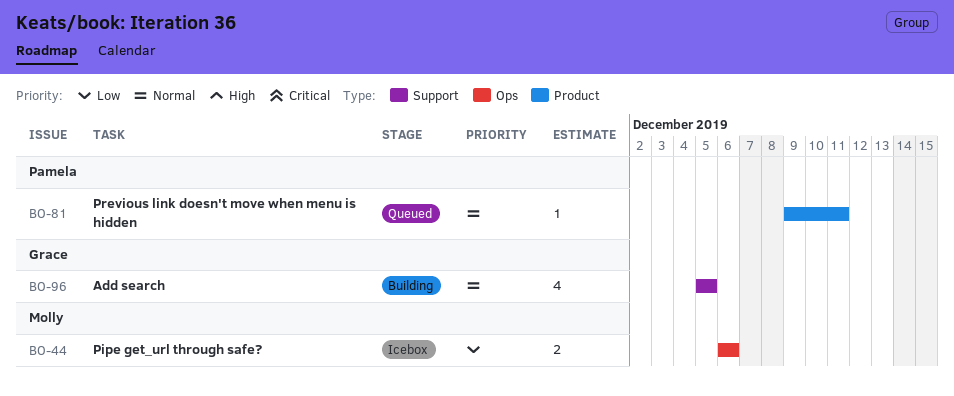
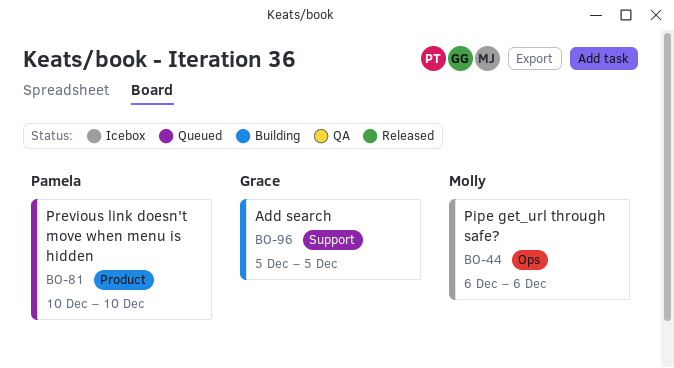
BO-81, start: Dec 9 -> Dec 10
BO-81, due: Dec 11 -> Dec 10

